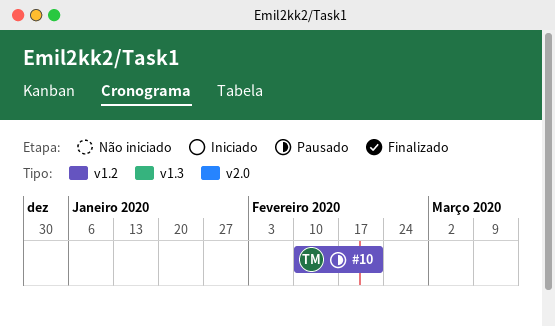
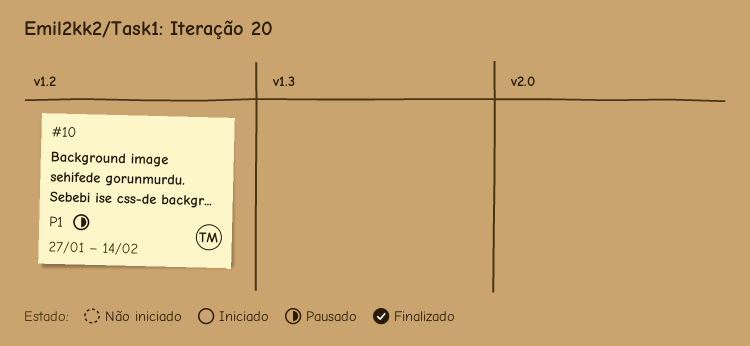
#10, start: Feb 10 -> Jan 27
#10, due: Feb 21 -> Feb 14

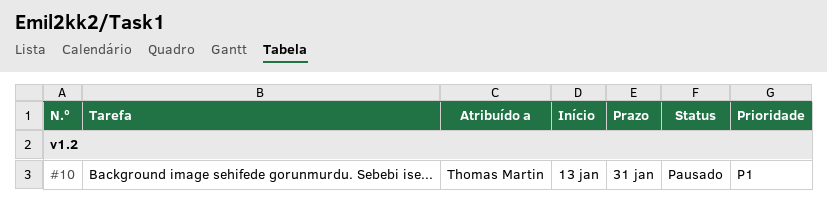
#10, start: Jan 27 -> Jan 13
#10, due: Feb 14 -> Jan 31

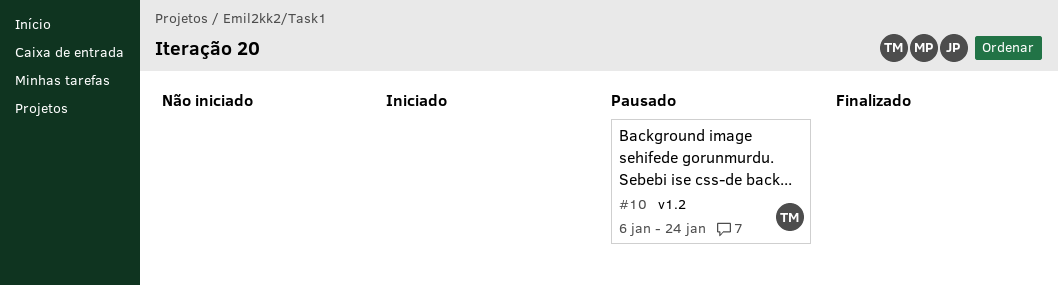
#10, start: Jan 13 -> Jan 6
#10, due: Jan 31 -> Jan 24

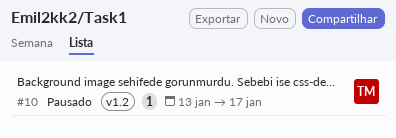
#10, start: Jan 6 -> Jan 13
#10, due: Jan 24 -> Jan 17

